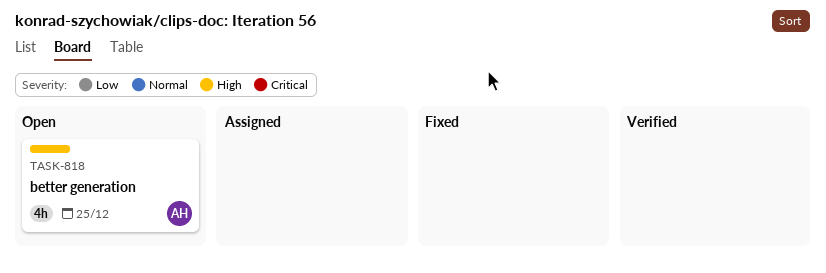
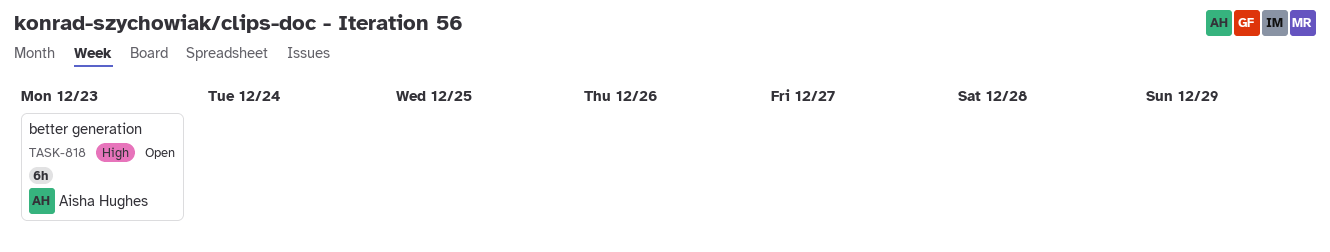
TASK-818, estimate: 4h -> 6h
TASK-818, due: Dec 25 -> Dec 23

